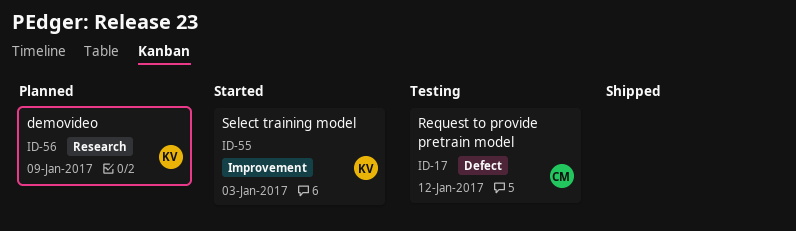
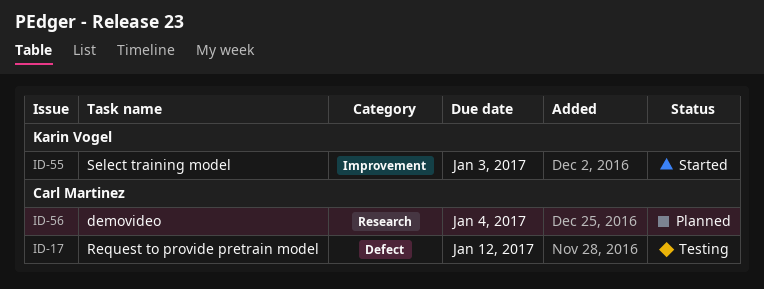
ID-56, owner: Karin Vogel -> Carl Martinez
ID-56, due: Jan 9 -> Jan 4

